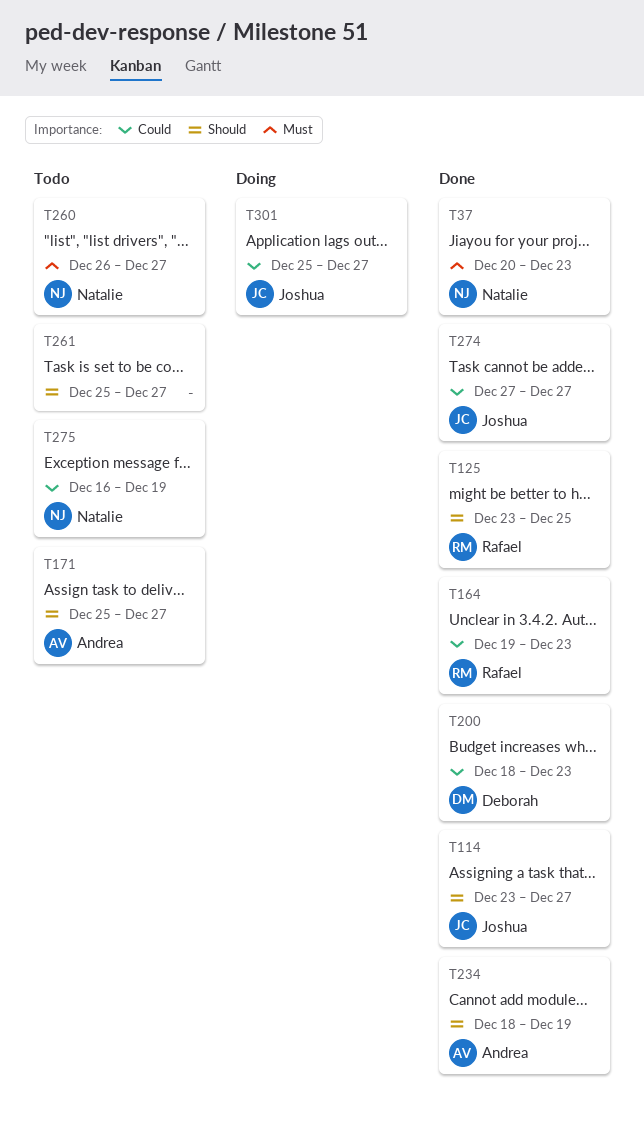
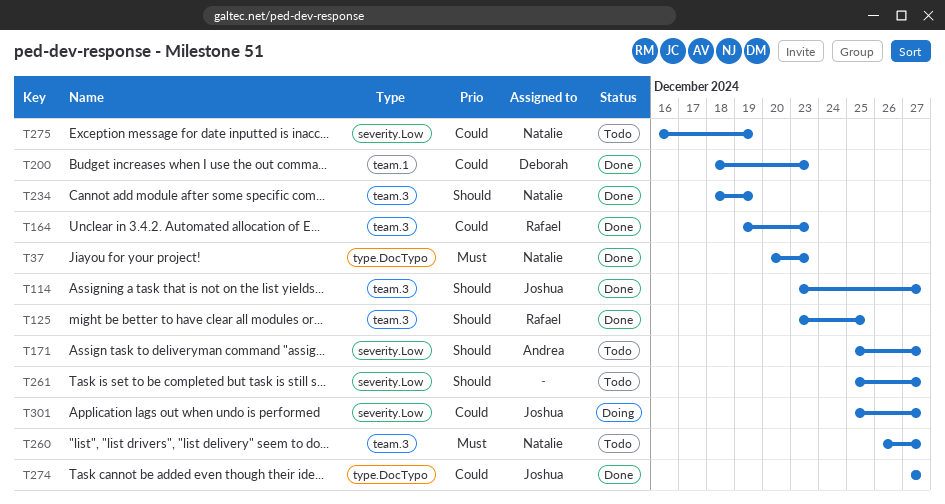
T234, owner: Andrea -> Natalie

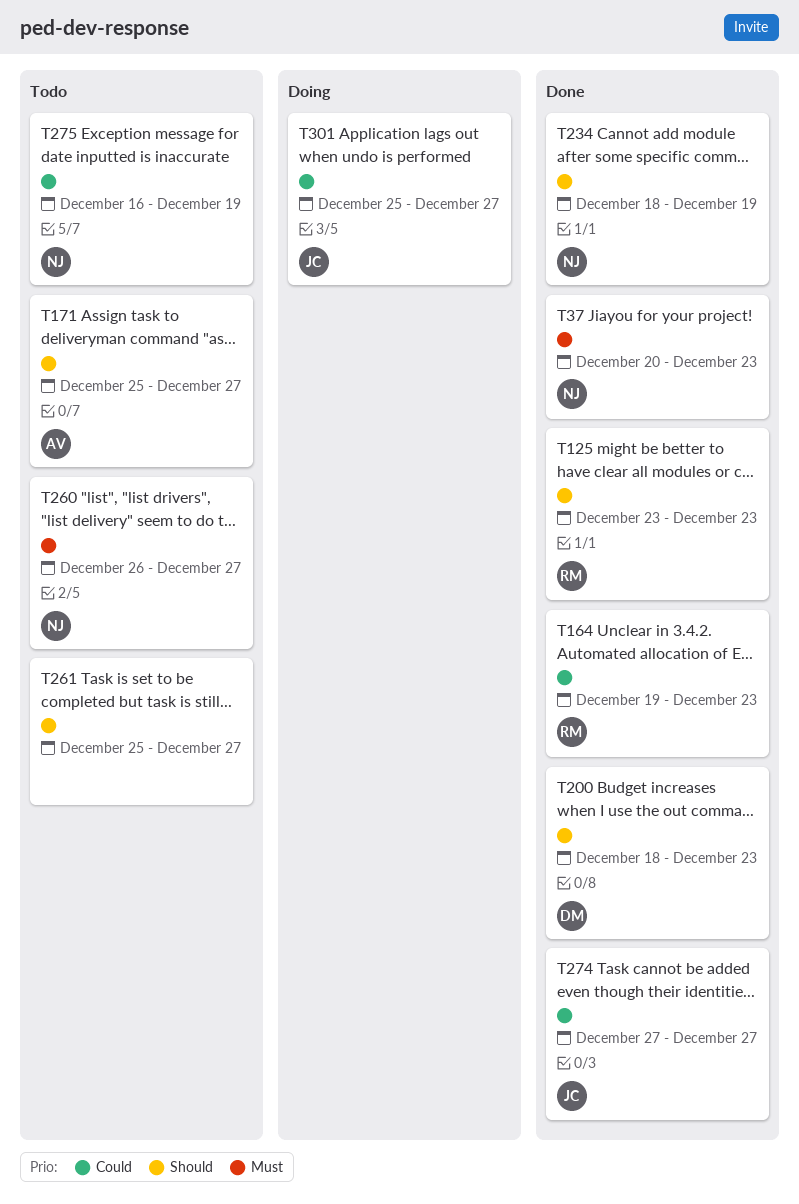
T114: present -> none
T125, due: Dec 25 -> Dec 23
T200, priority: Could -> Should

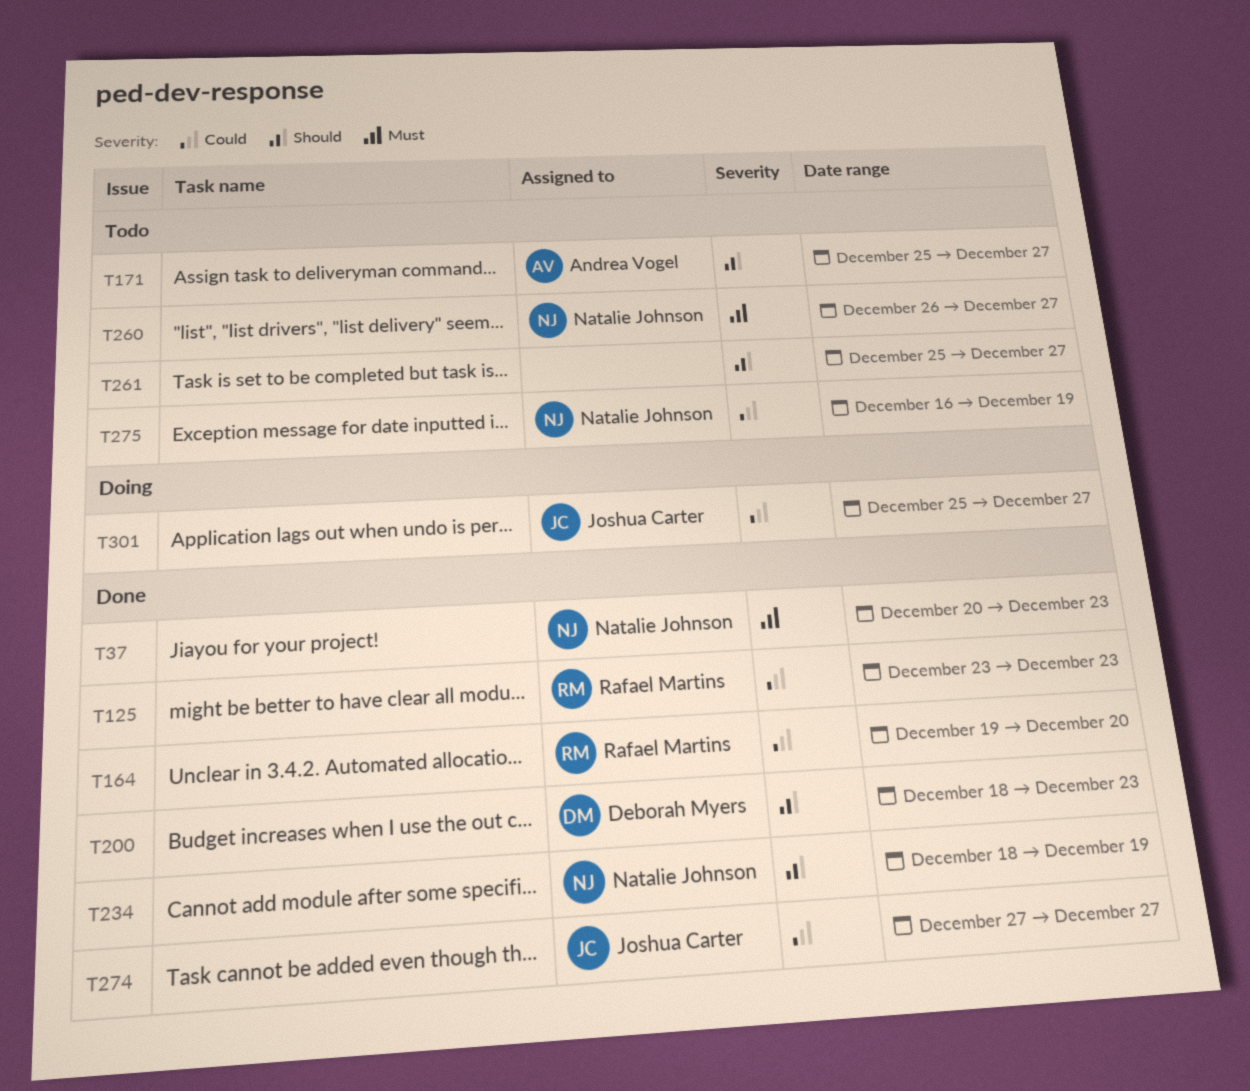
T125, priority: Should -> Could
T164, due: Dec 23 -> Dec 20

